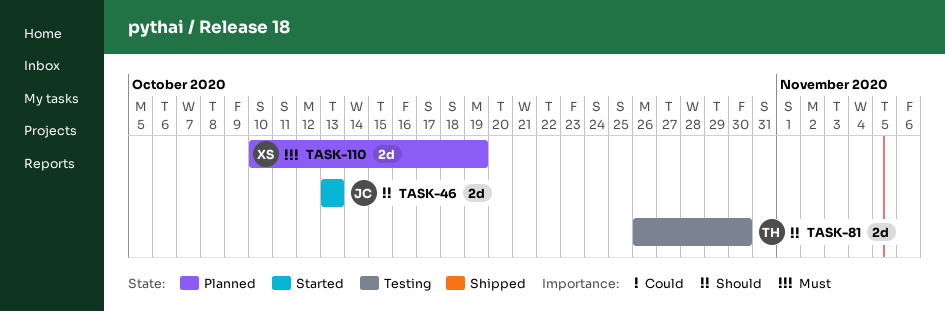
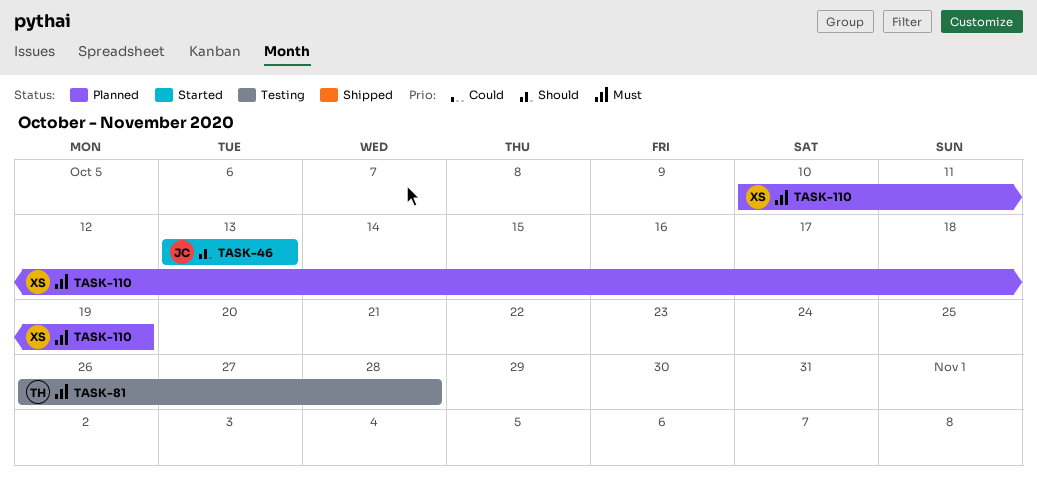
TASK-81, priority: Should -> Must
TASK-81, due: Oct 30 -> Oct 28

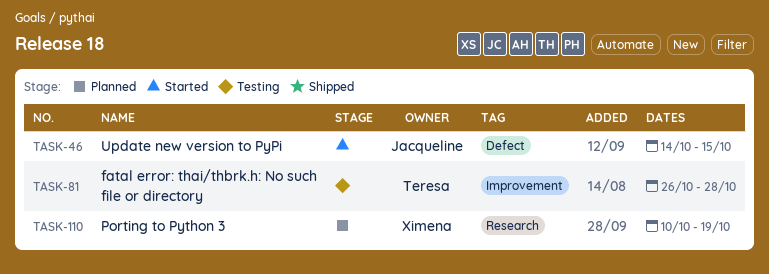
TASK-46, start: Oct 13 -> Oct 14
TASK-46, due: Oct 13 -> Oct 15

